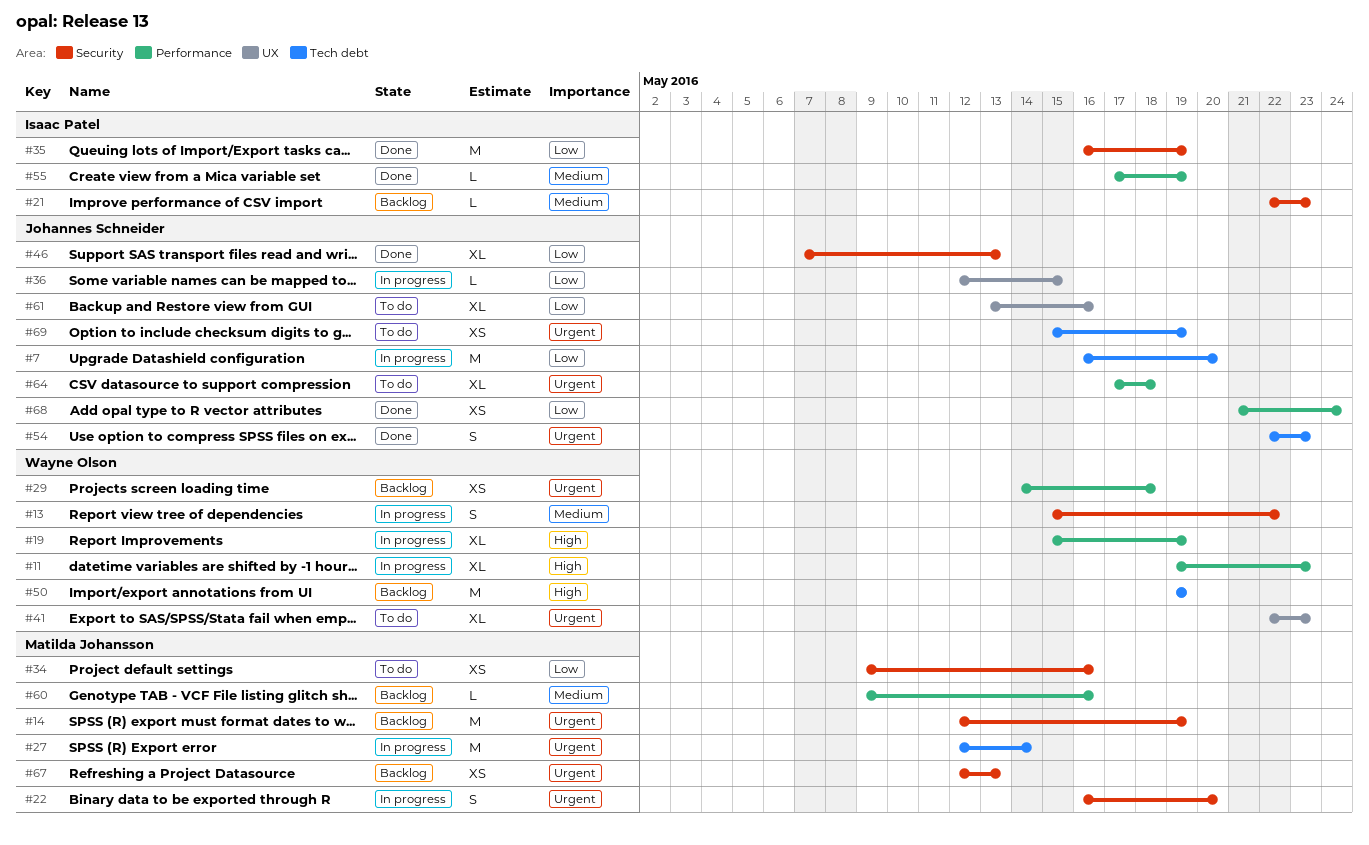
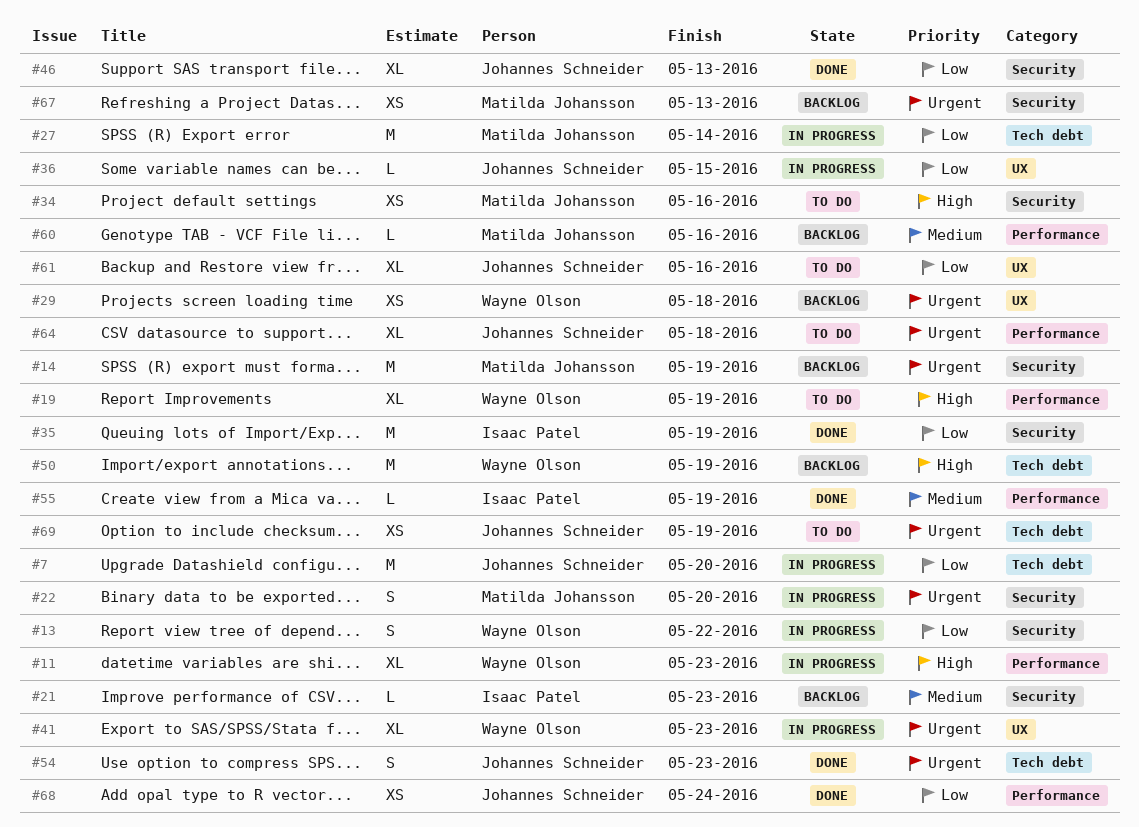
#13, priority: Medium -> Low
#19, status: In progress -> To do
#27, priority: Urgent -> Low
#29, label: Performance -> UX
#34, priority: Low -> High
#41, status: To do -> In progress

